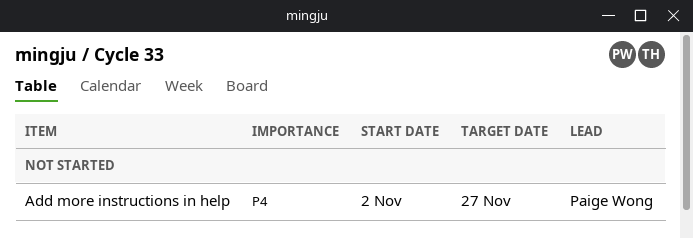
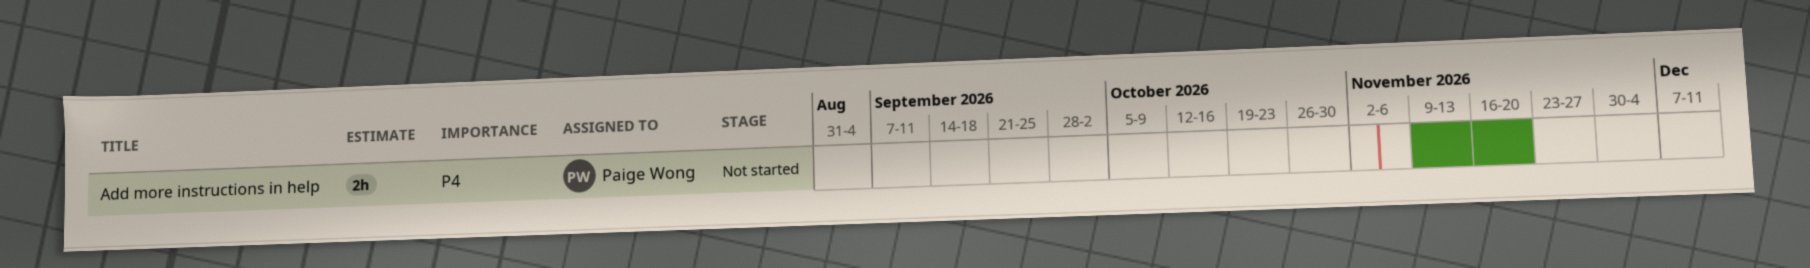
Add more instructions in help, start: Nov 2 -> Nov 9
Add more instructions in help, due: Nov 27 -> Nov 20

